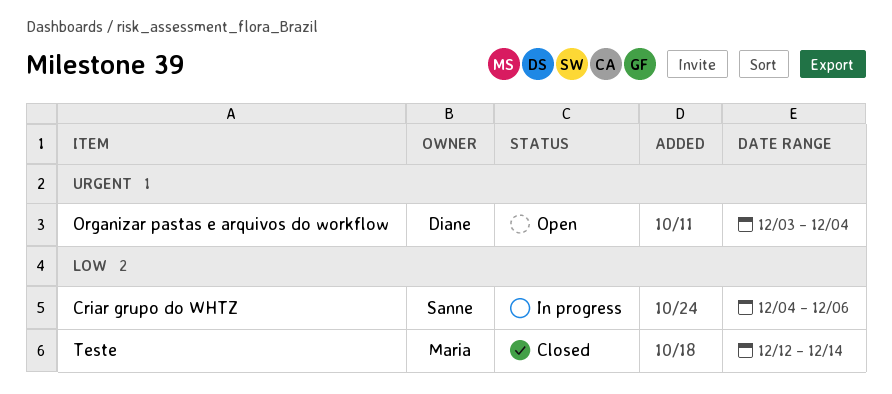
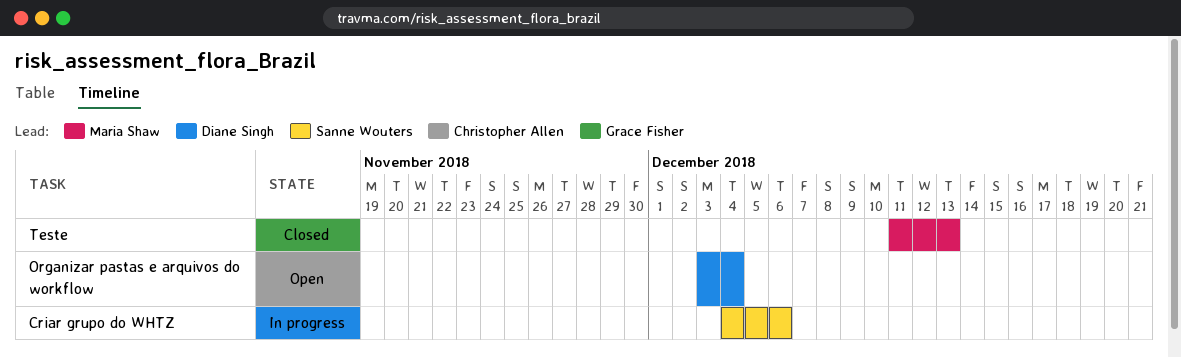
Teste, start: Dec 12 -> Dec 11
Teste, due: Dec 14 -> Dec 13

